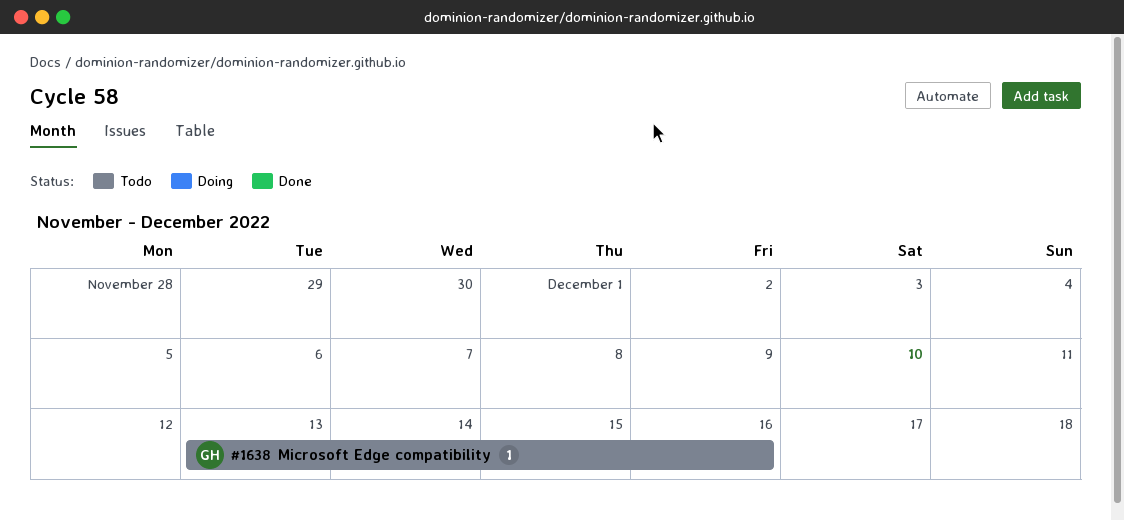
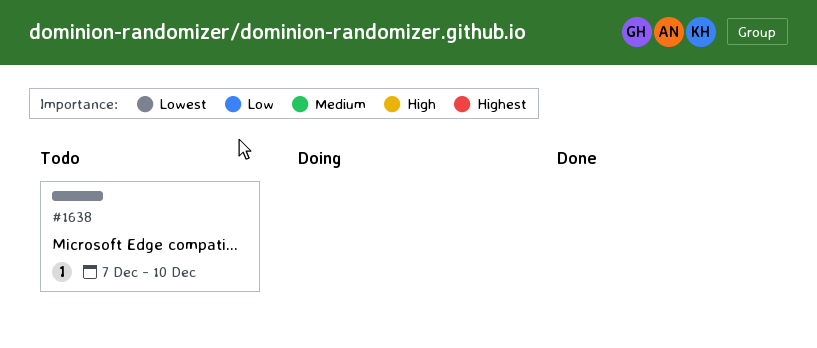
#1638, start: Dec 13 -> Dec 7
#1638, due: Dec 16 -> Dec 10

